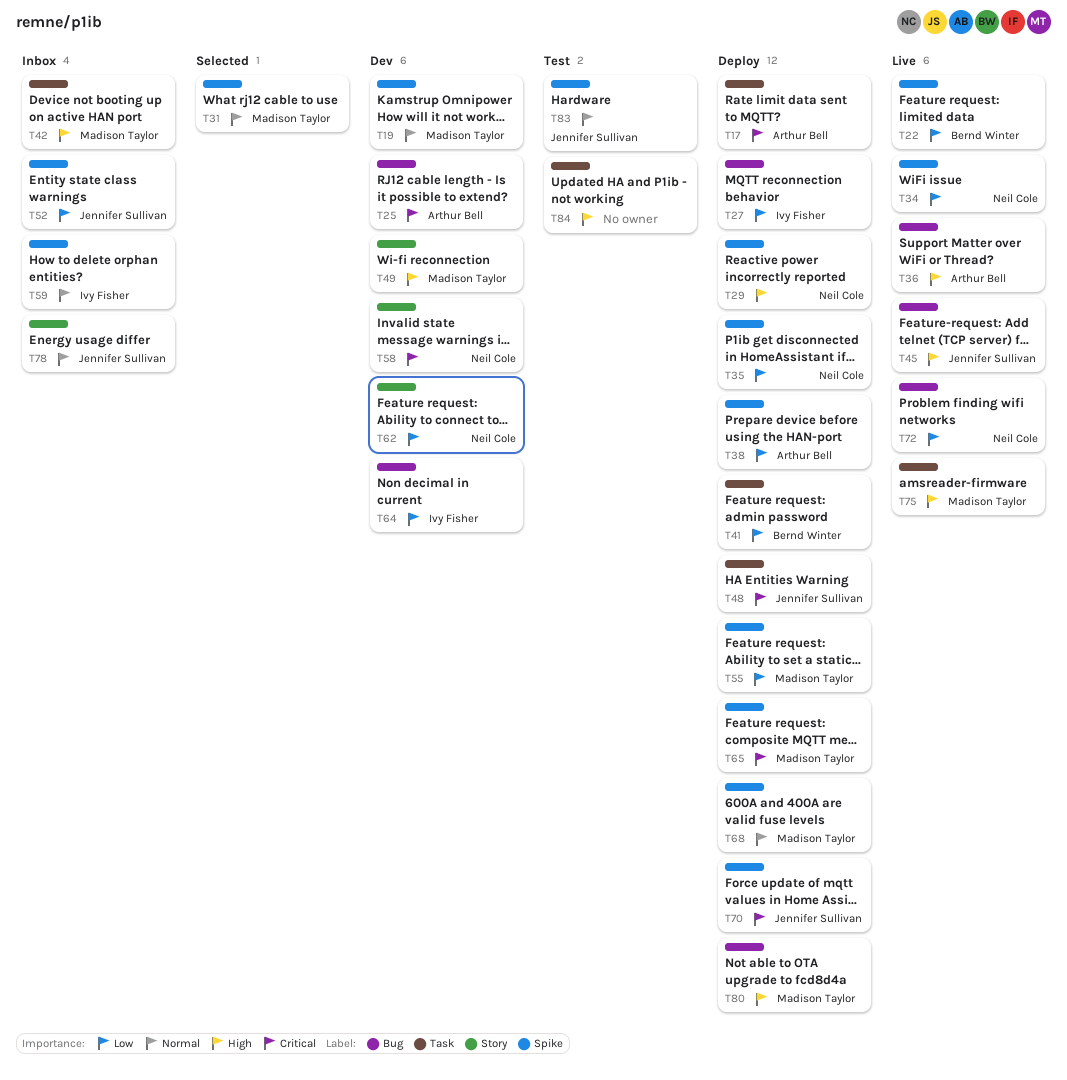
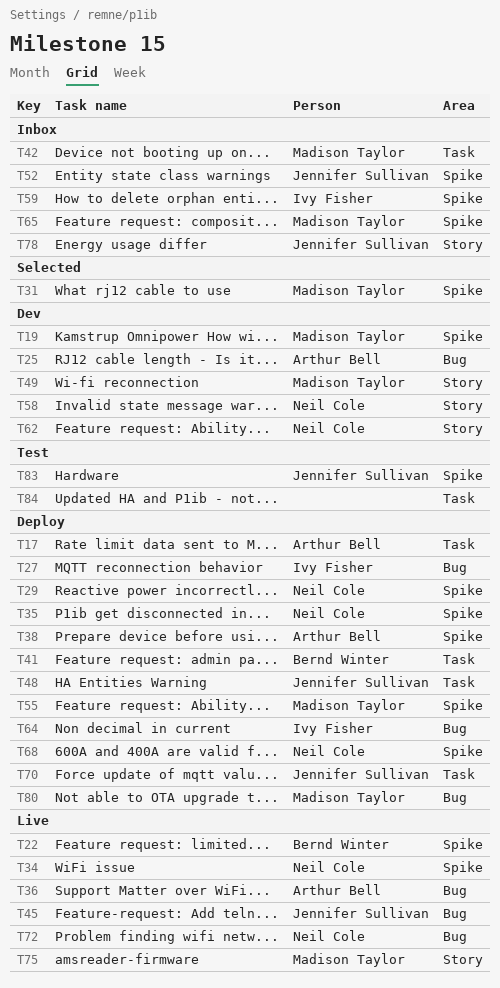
T64, status: Dev -> Deploy
T65, status: Deploy -> Inbox
T68, owner: Madison Taylor -> Neil Cole
T70, label: Spike -> Task
T75, label: Task -> Story

